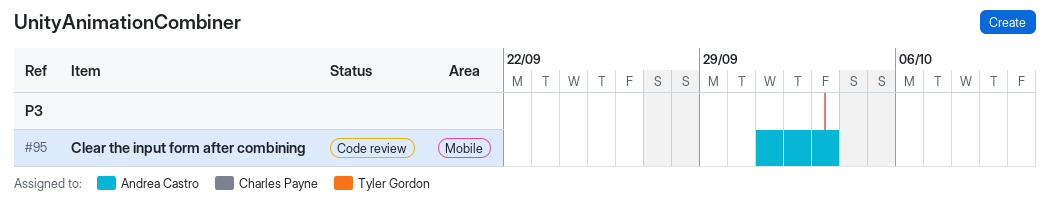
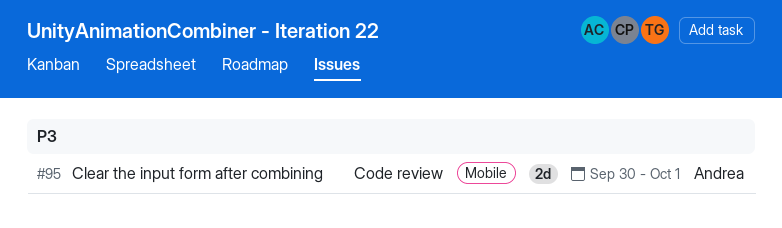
#95, start: Oct 1 -> Sep 30
#95, due: Oct 3 -> Oct 1

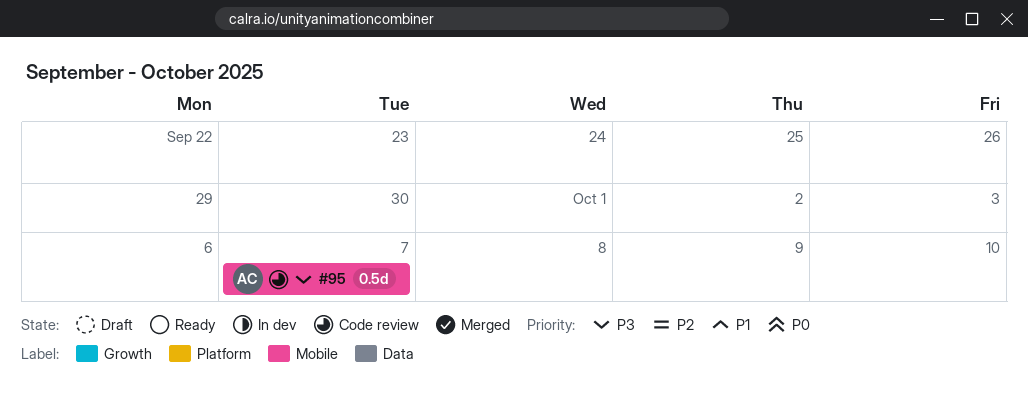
#95, estimate: 2d -> 0.5d
#95, start: Sep 30 -> Oct 7
#95, due: Oct 1 -> Oct 7

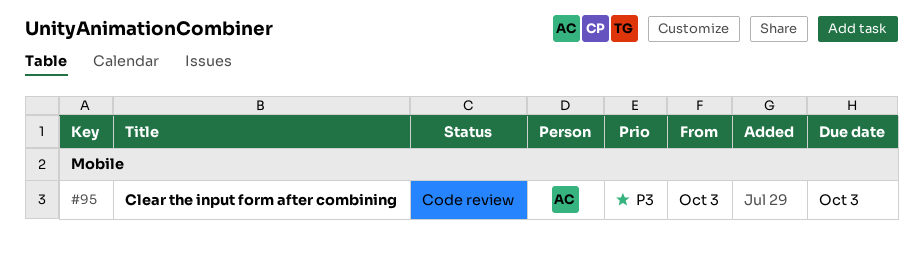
#95, start: Oct 7 -> Oct 3
#95, due: Oct 7 -> Oct 3

